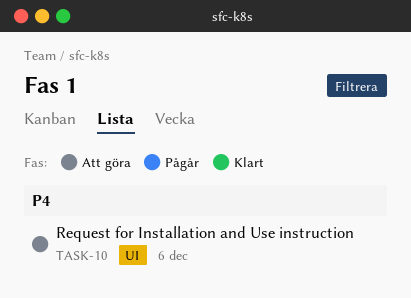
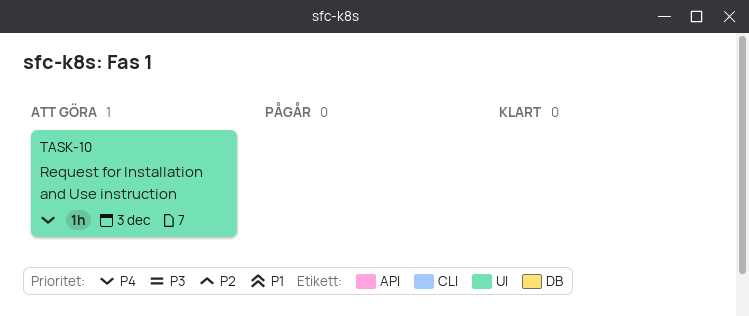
TASK-10, due: Dec 6 -> Dec 3

